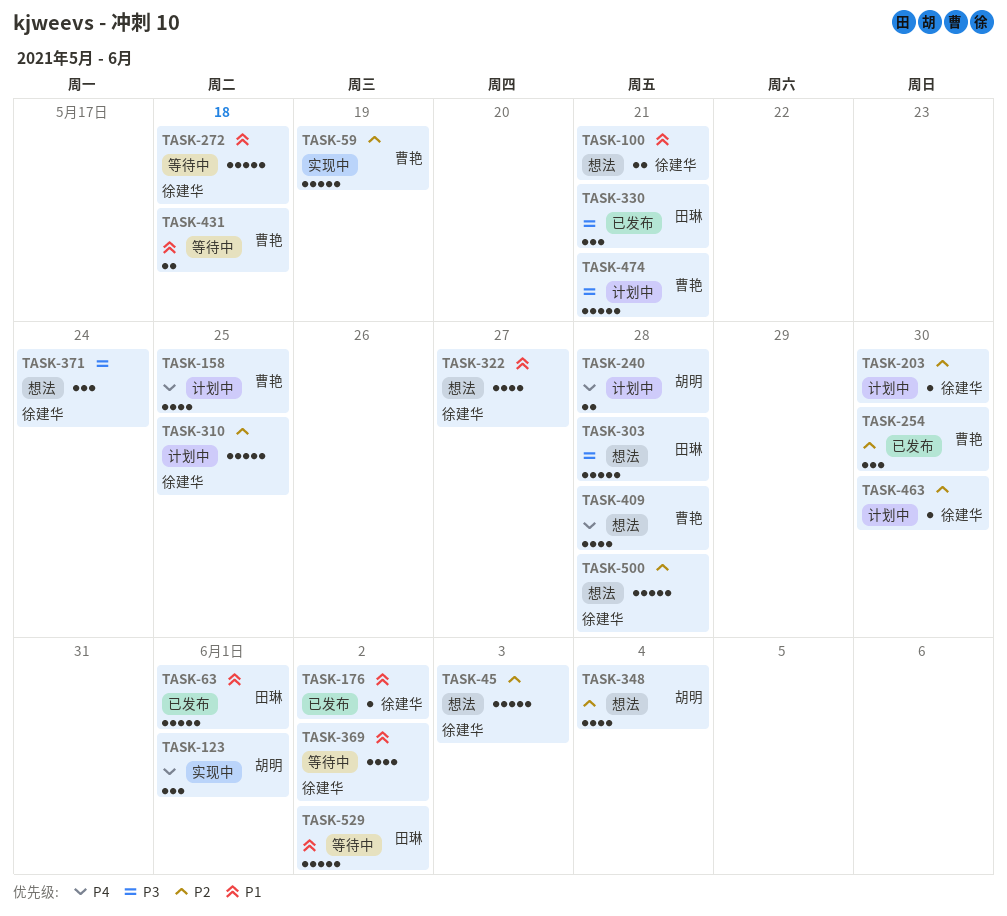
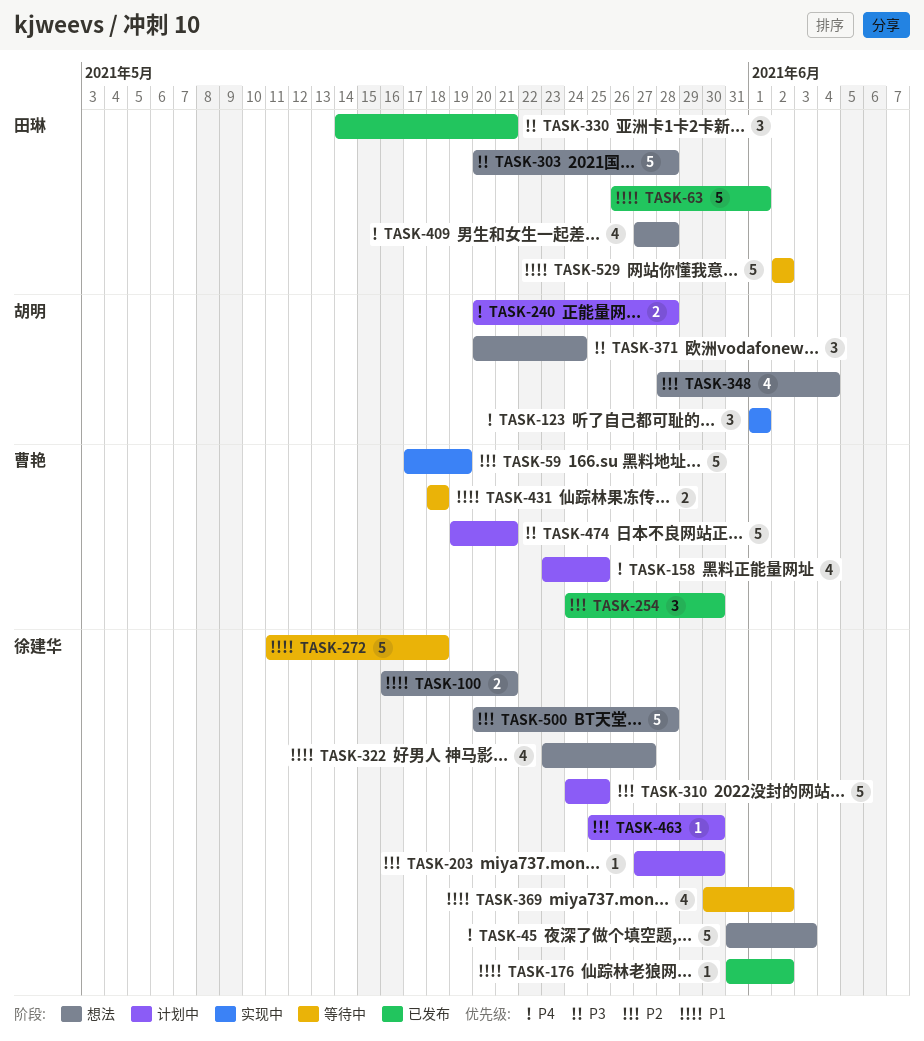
TASK-45, priority: P2 -> P4
TASK-371, owner: 徐建华 -> 胡明
TASK-409, owner: 曹艳 -> 田琳

